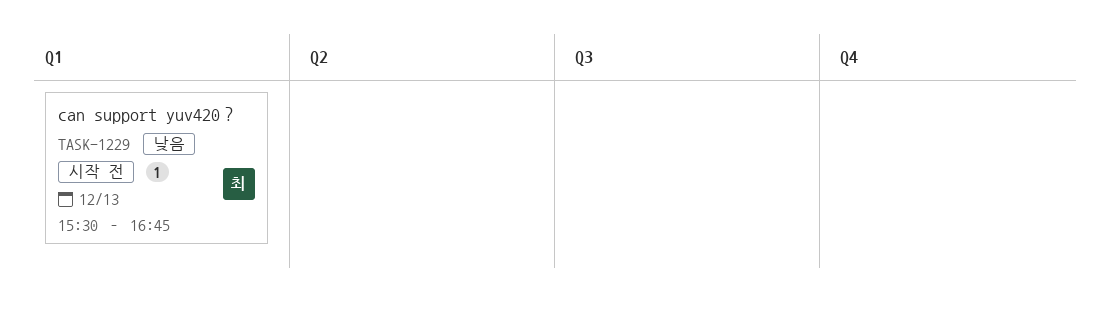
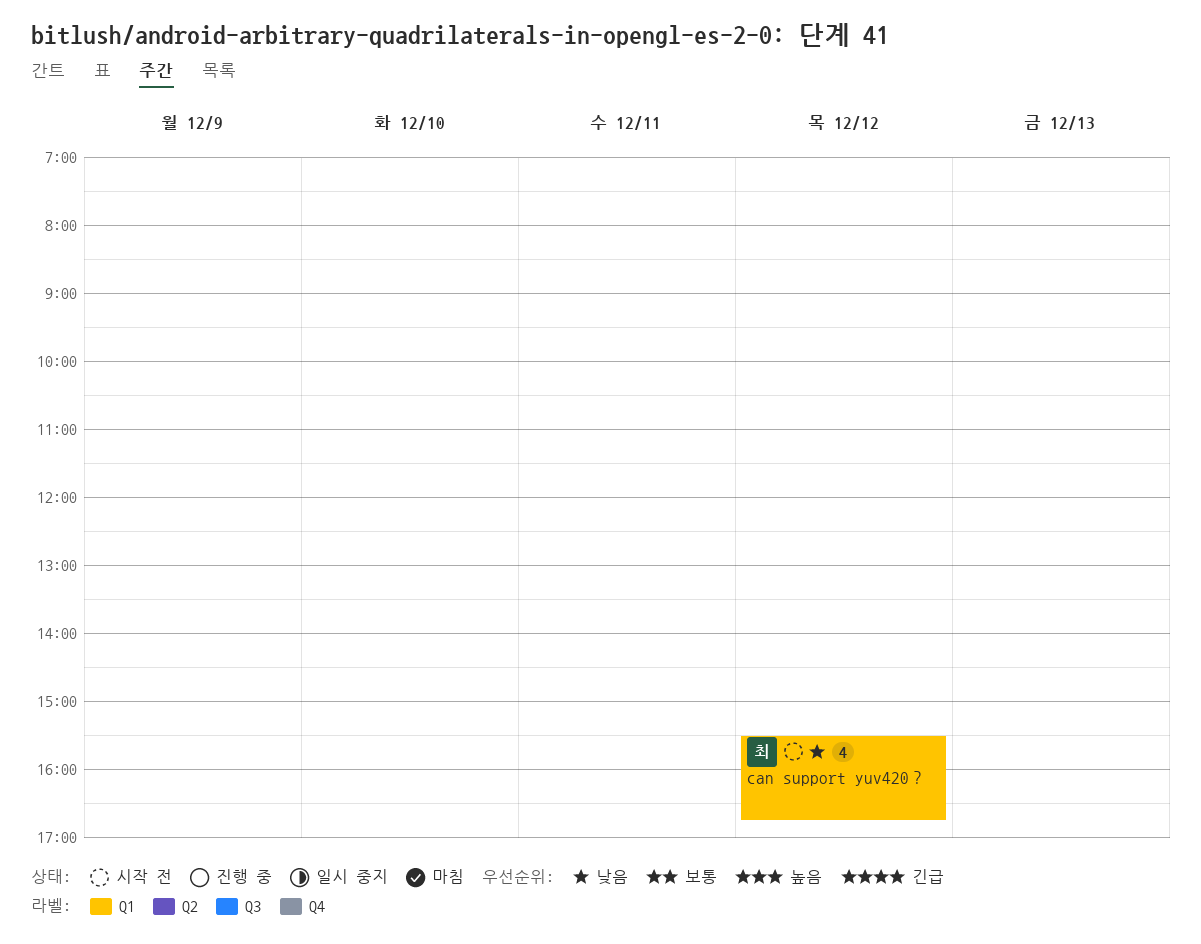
can support yuv420？, estimate: 1 -> 4
can support yuv420？, day: Dec 13 -> Dec 12

